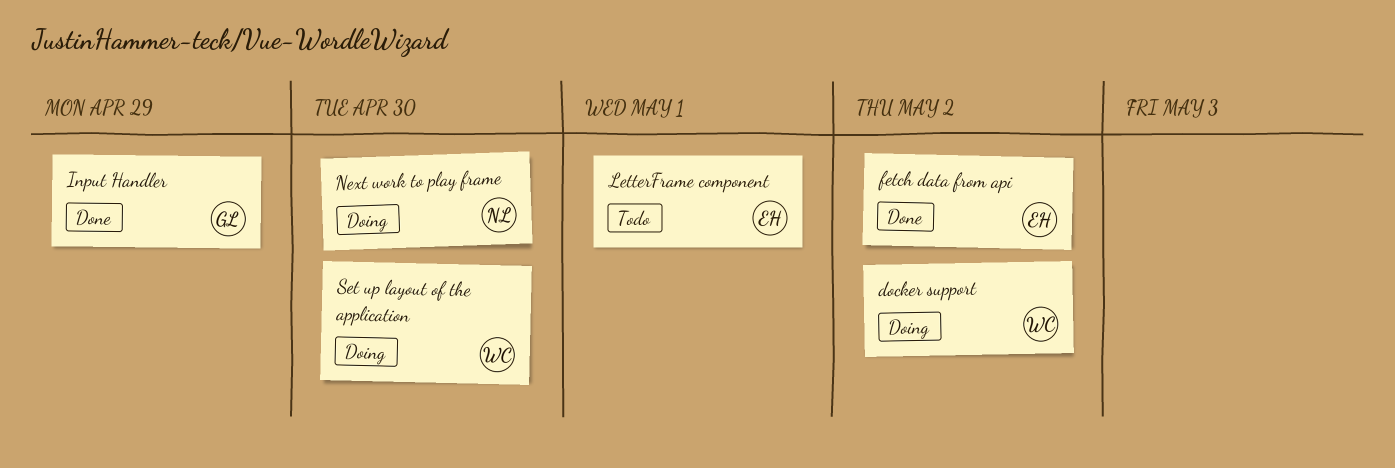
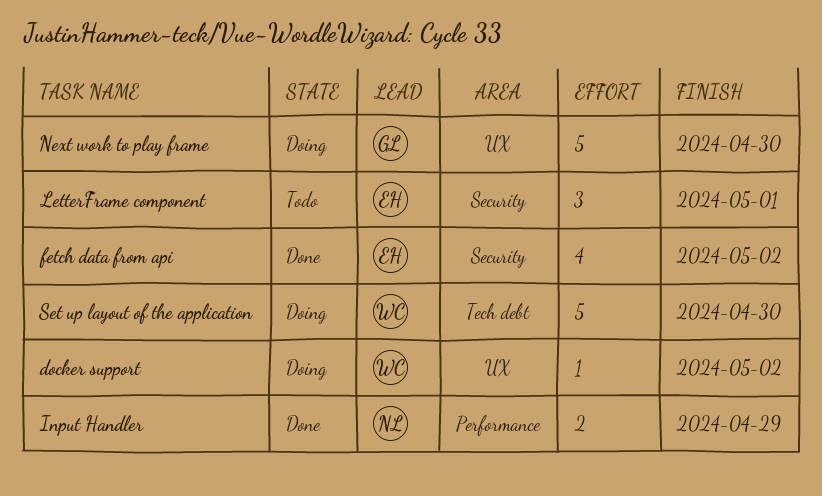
Input Handler, owner: GL -> NL
Next work to play frame, owner: NL -> GL

